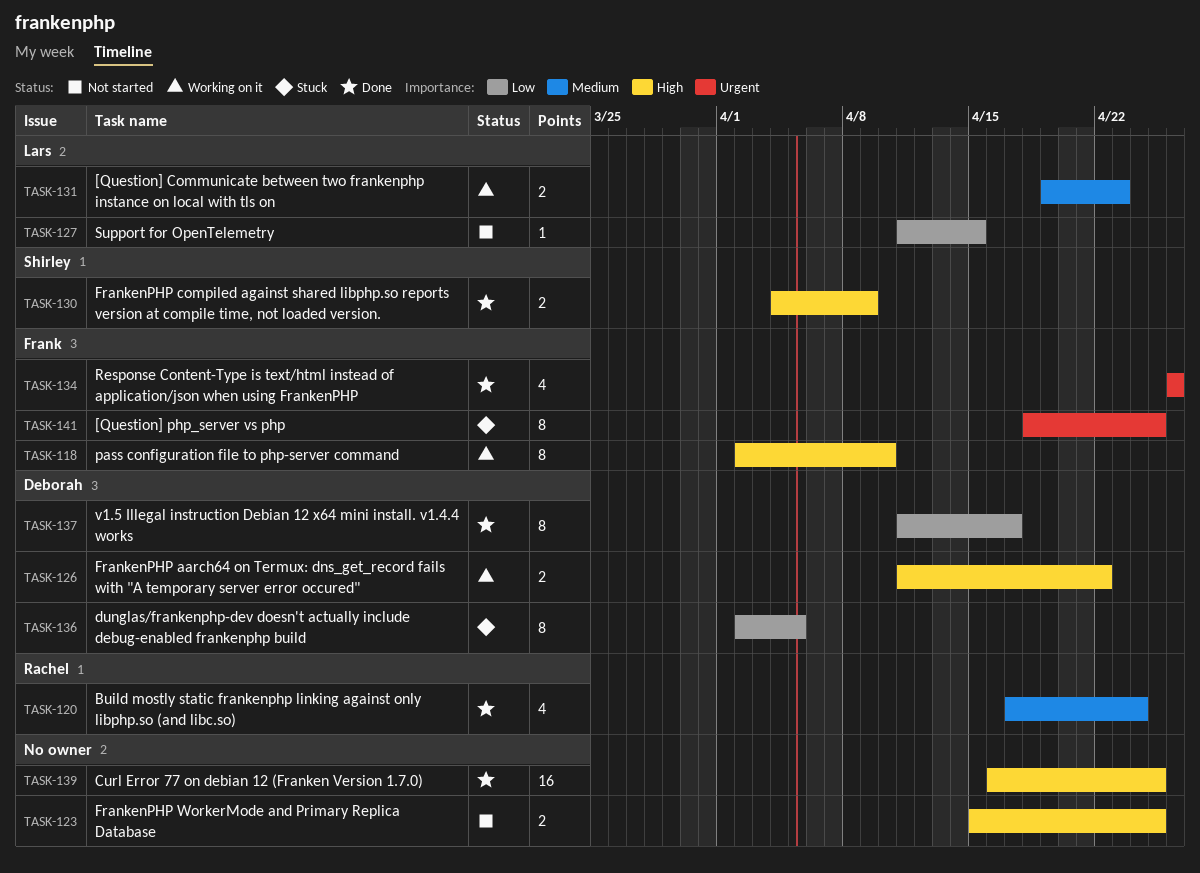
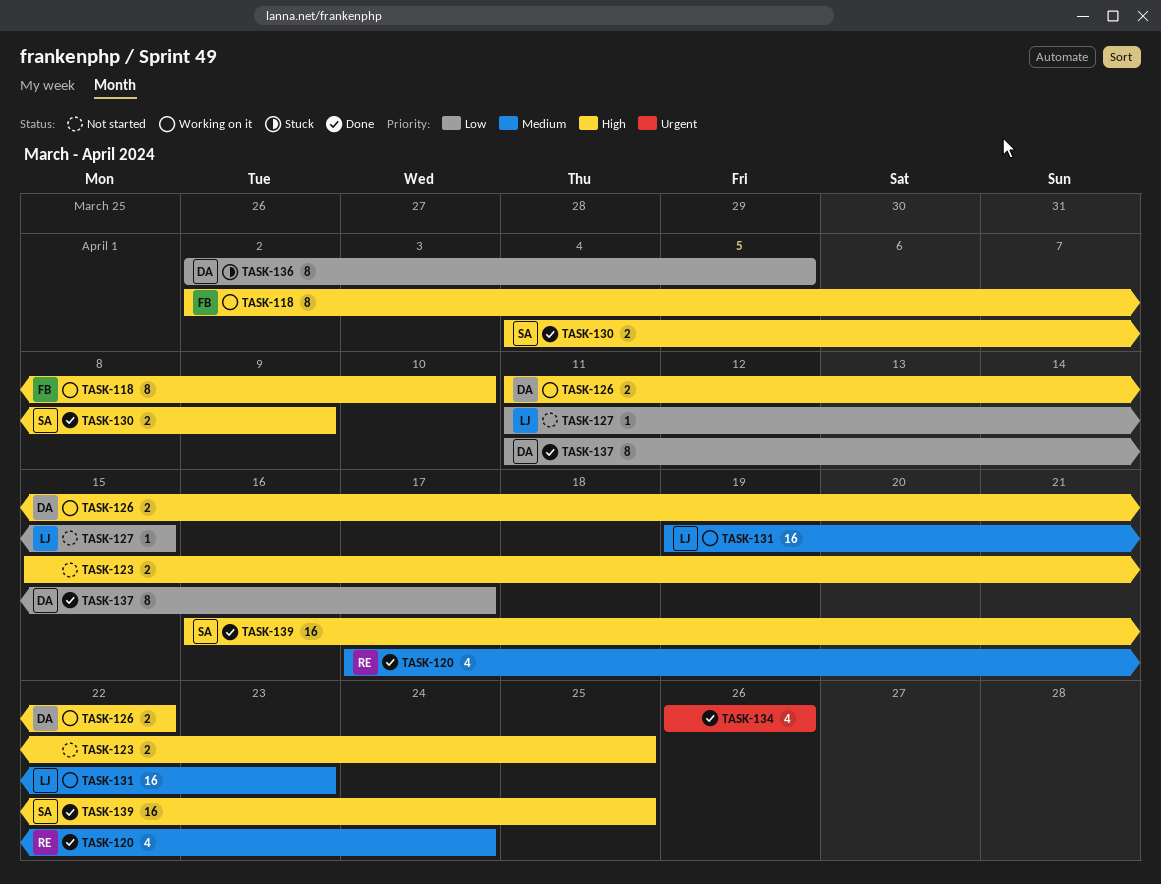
TASK-131, estimate: 2 -> 16
TASK-134, owner: Frank -> none
TASK-139, owner: none -> Shirley
TASK-141: present -> none

